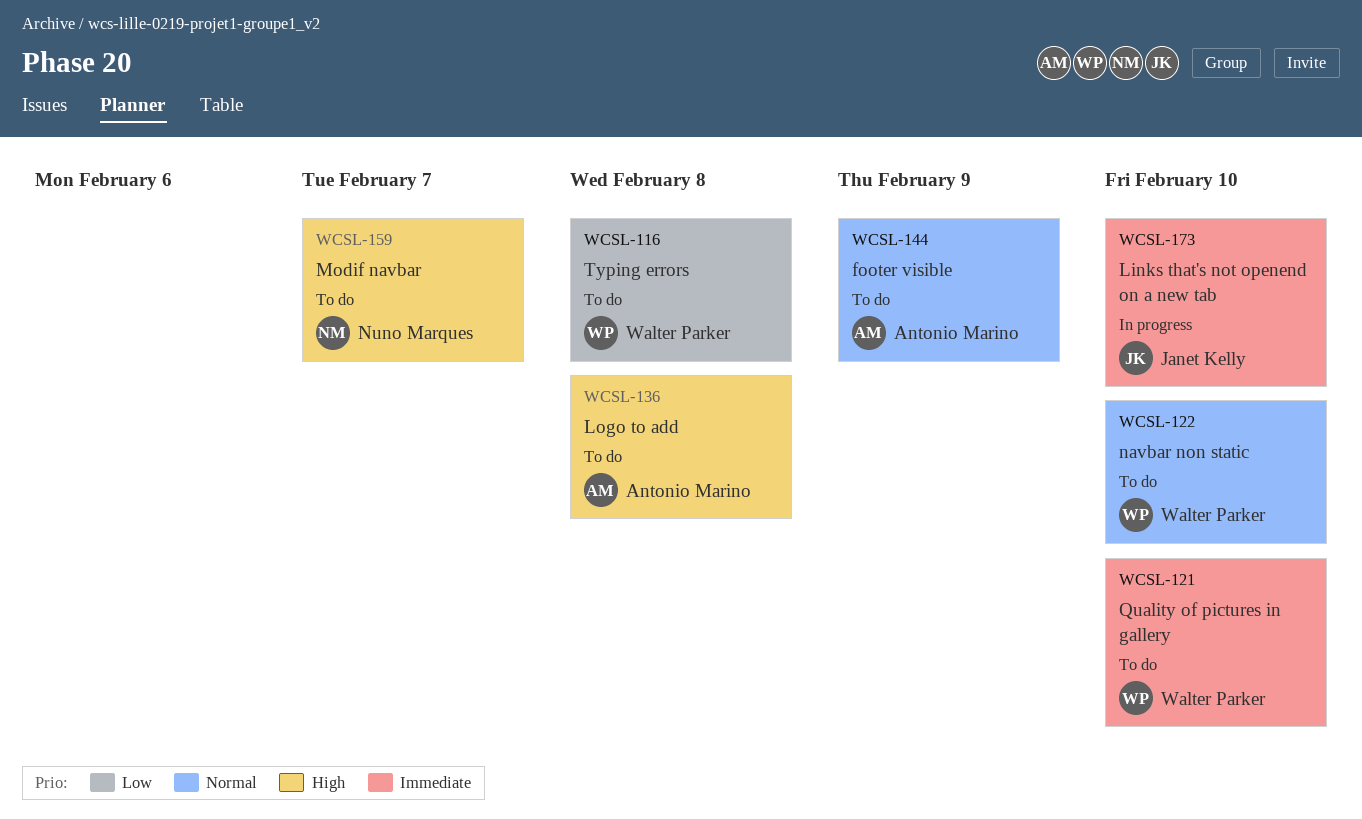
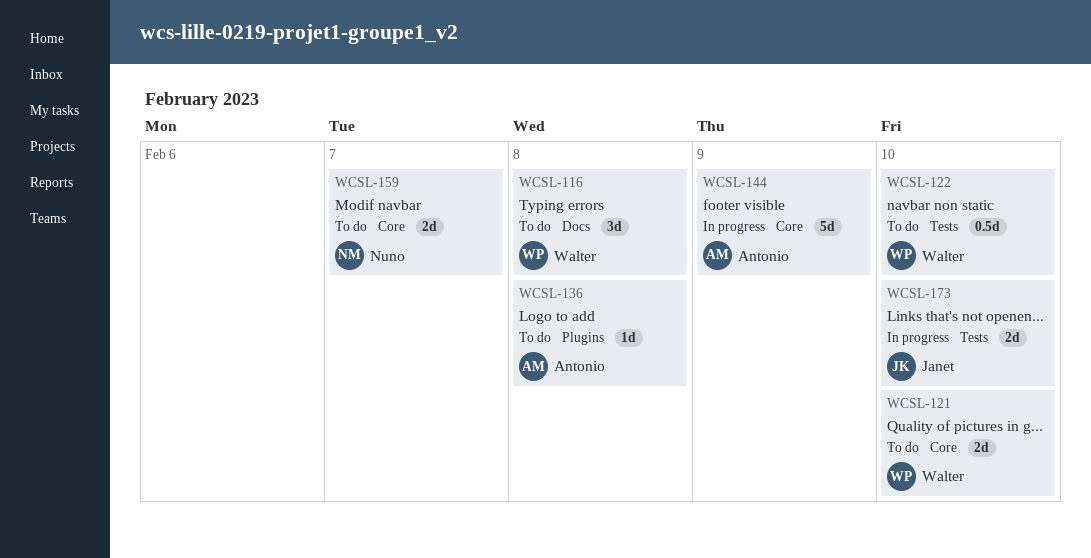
WCSL-144, status: To do -> In progress

